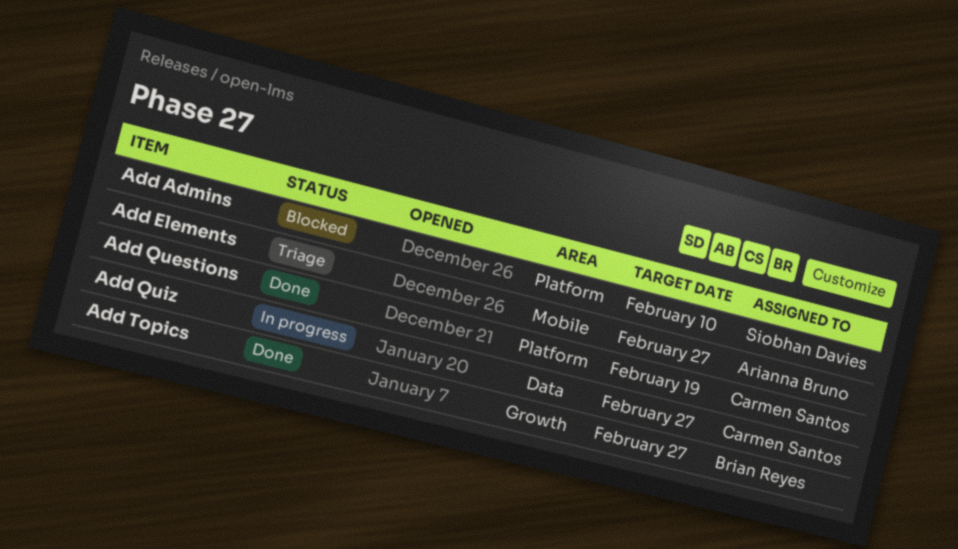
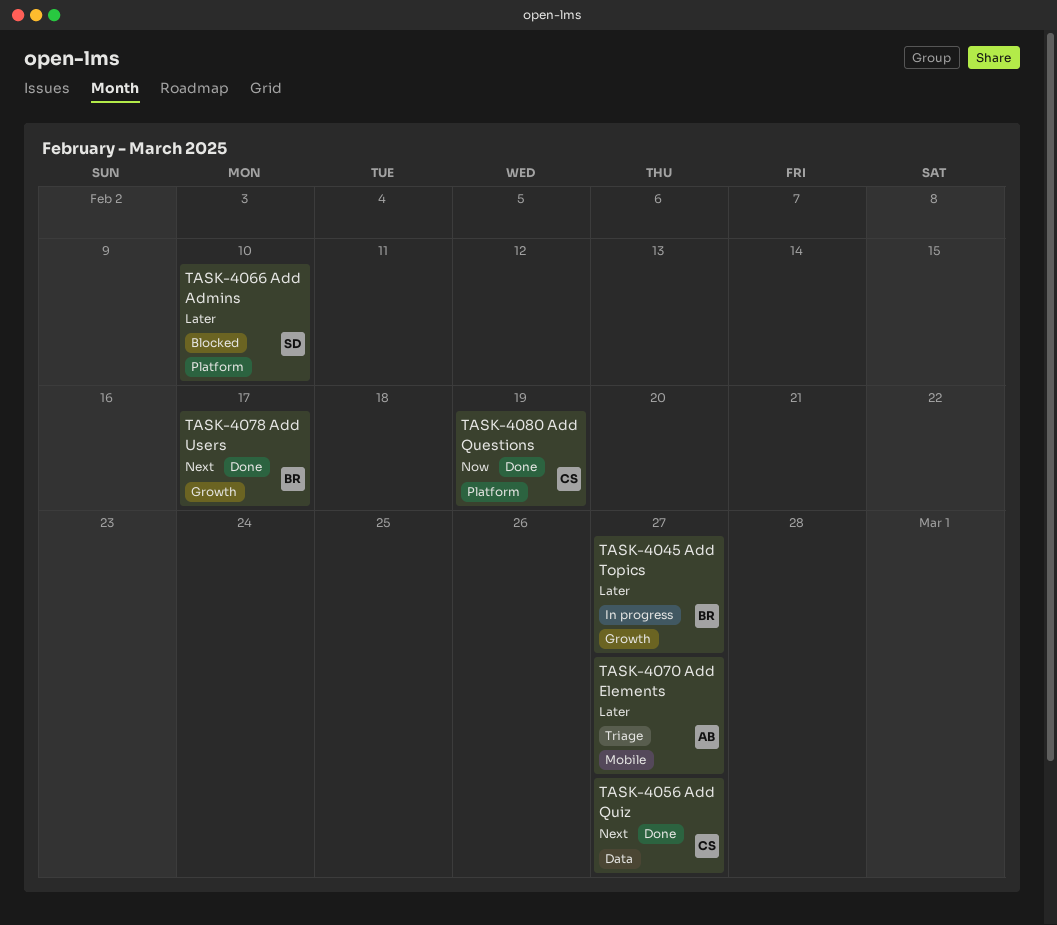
Add Quiz, status: In progress -> Done
Add Topics, status: Done -> In progress
Add Users: none -> present

